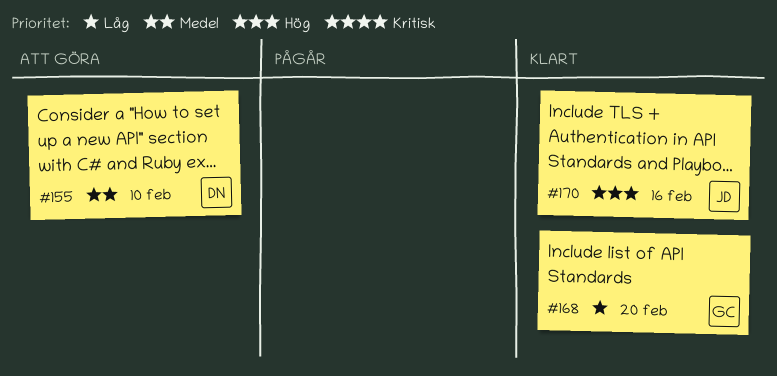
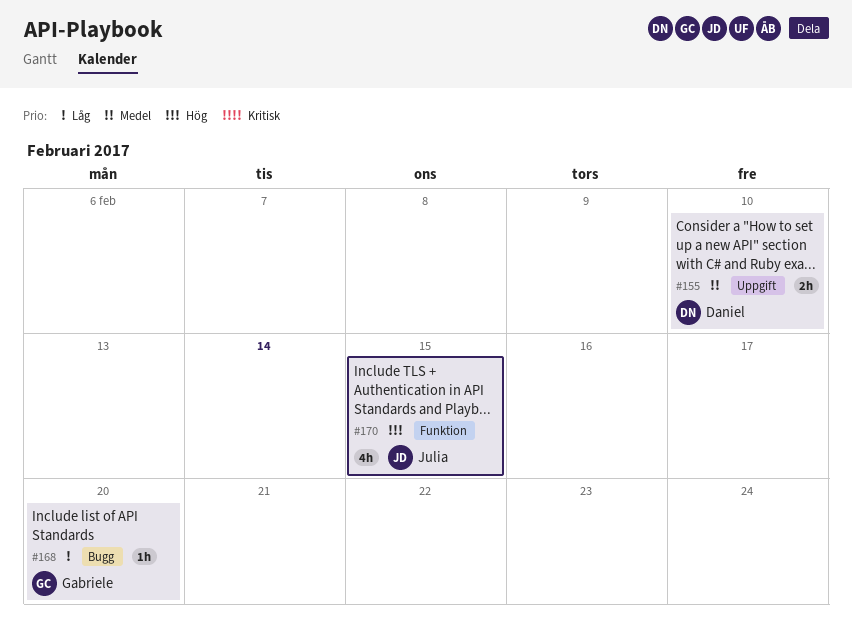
#170, due: Feb 16 -> Feb 15

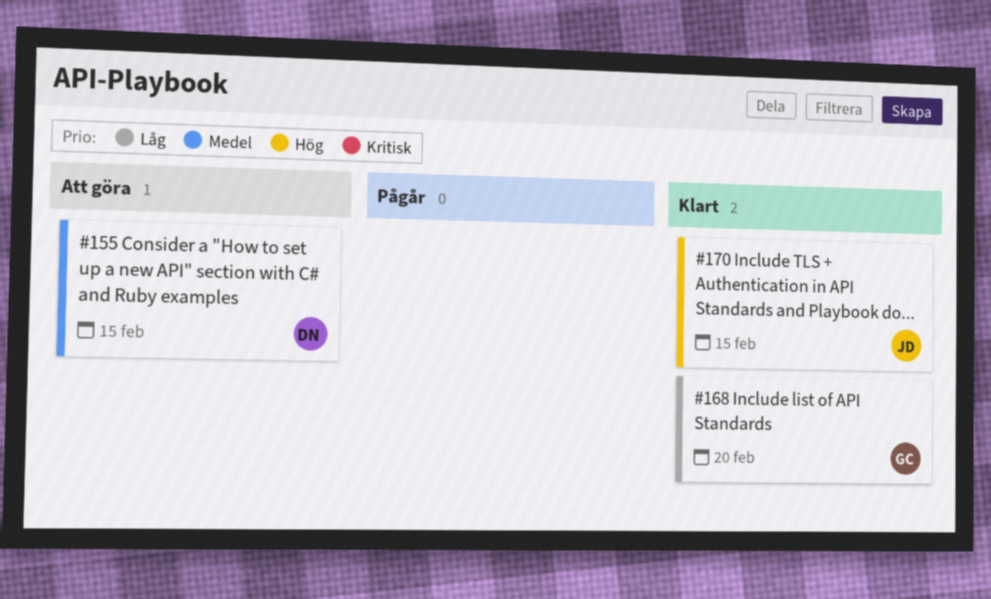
#155, due: Feb 10 -> Feb 15

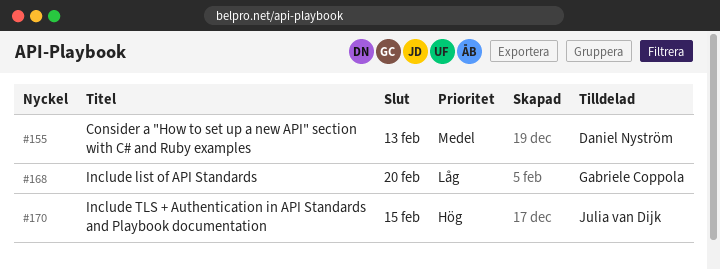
#155, due: Feb 15 -> Feb 13

